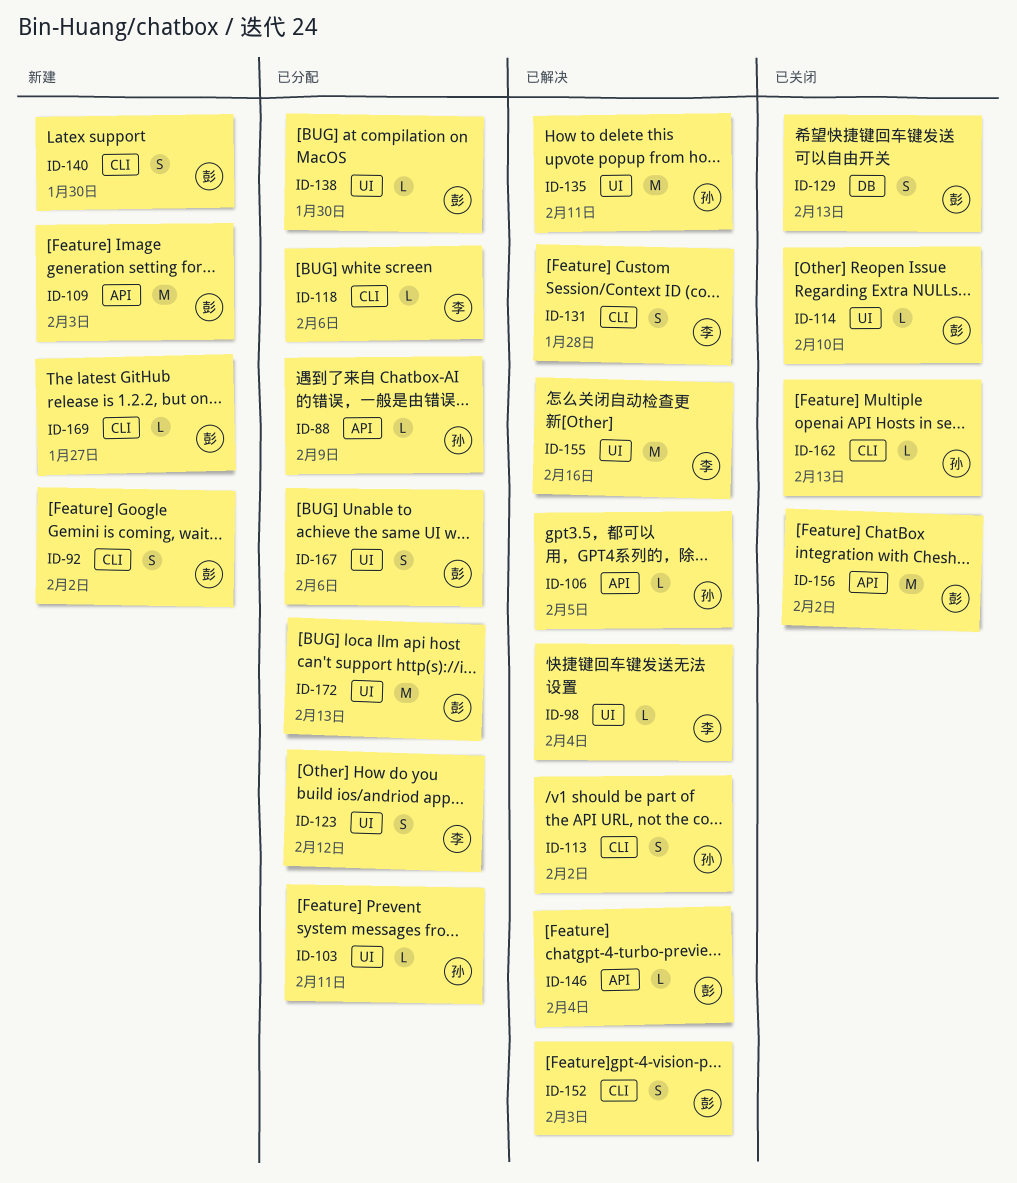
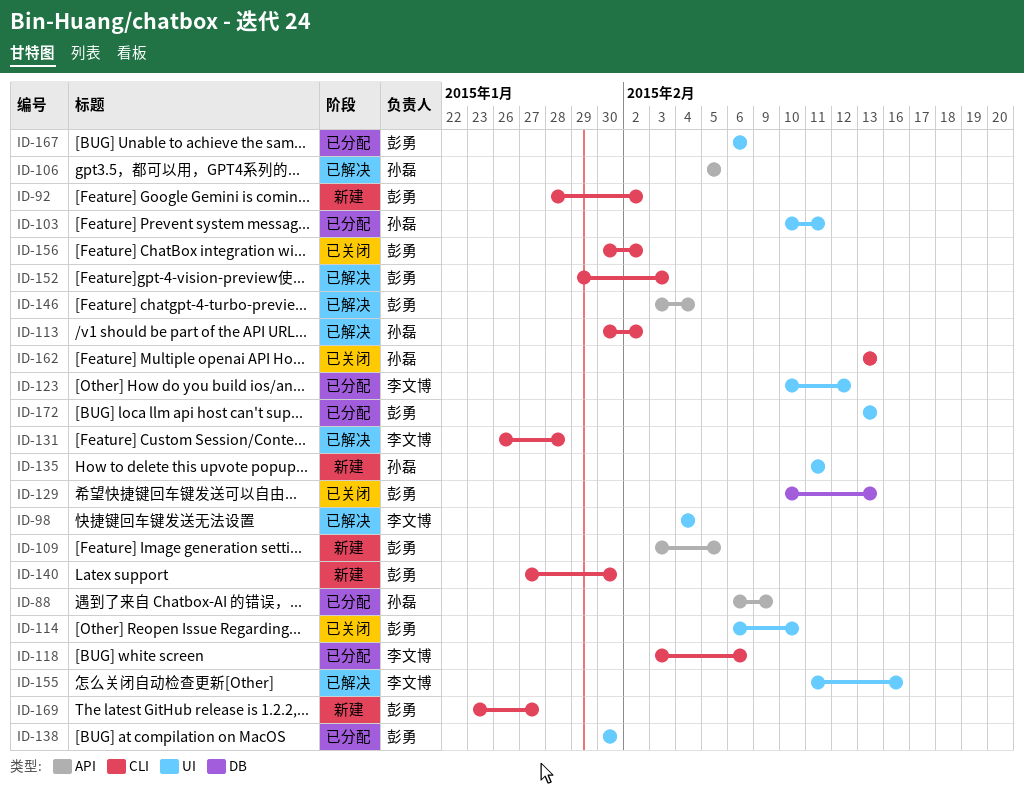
ID-109, due: Feb 3 -> Feb 5
ID-135, status: 已解决 -> 新建
ID-156, label: API -> CLI

